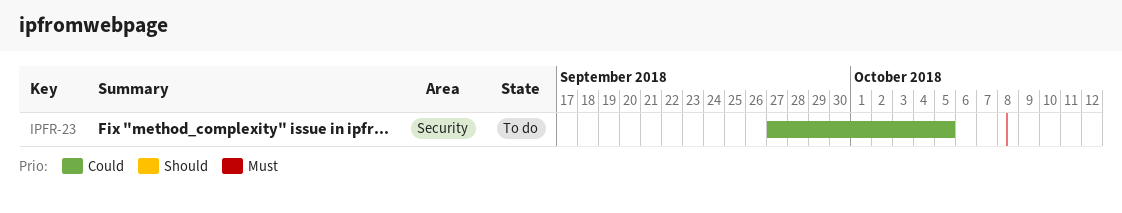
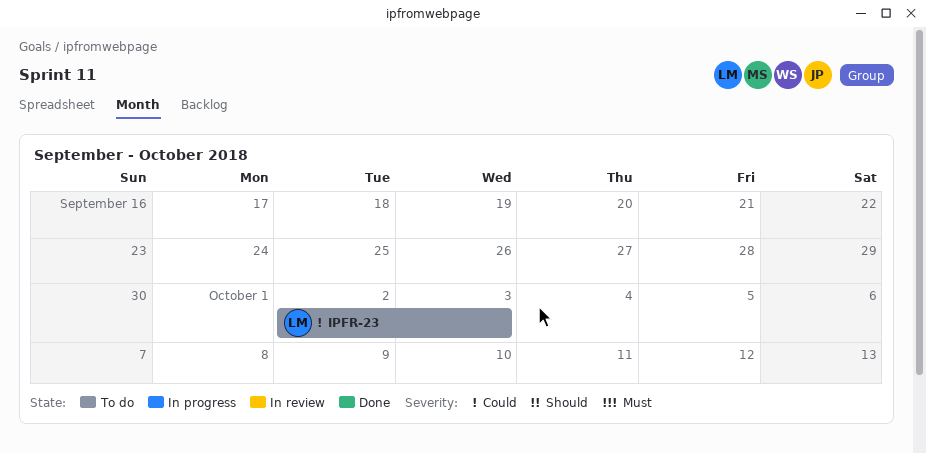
IPFR-23, start: Sep 27 -> Oct 2
IPFR-23, due: Oct 5 -> Oct 3

